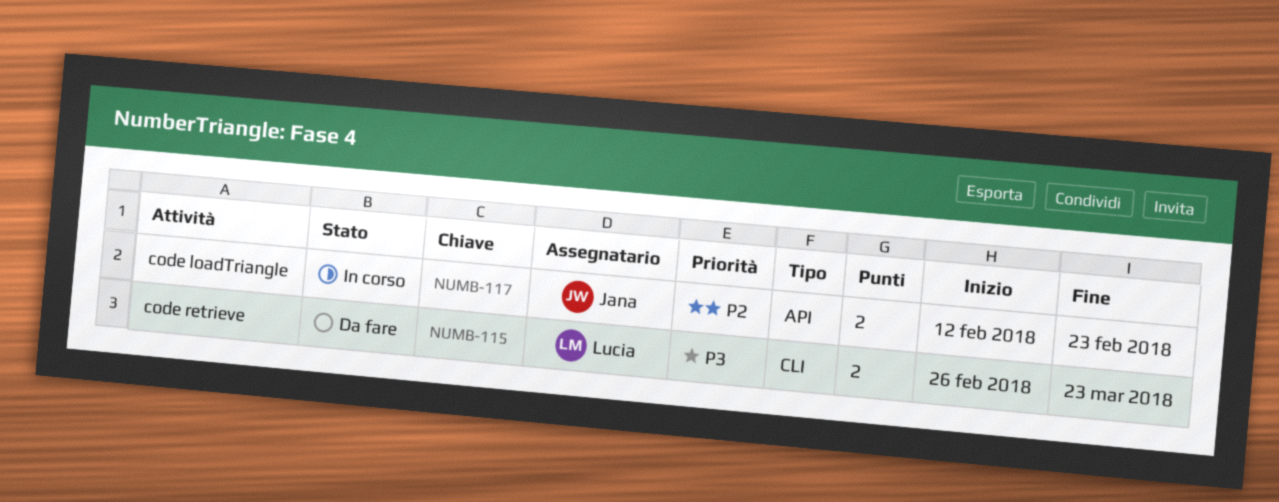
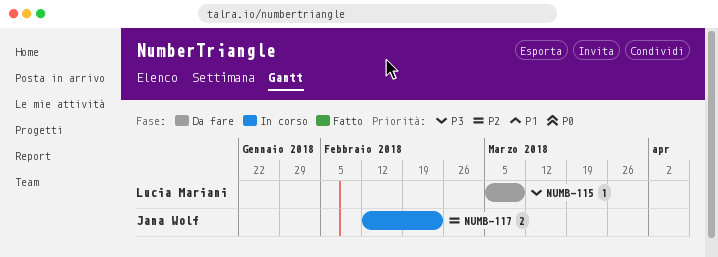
NUMB-115, estimate: 2 -> 1
NUMB-115, start: Feb 26 -> Mar 5
NUMB-115, due: Mar 23 -> Mar 9

